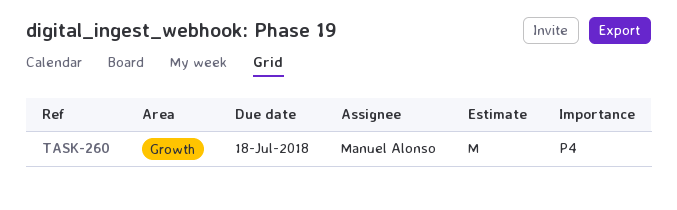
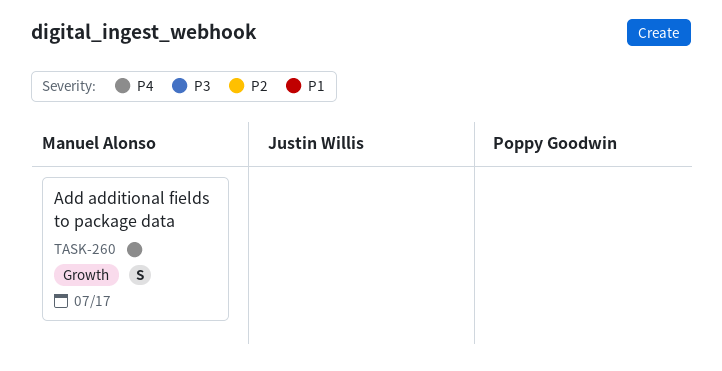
TASK-260, estimate: M -> S
TASK-260, due: Jul 18 -> Jul 17

